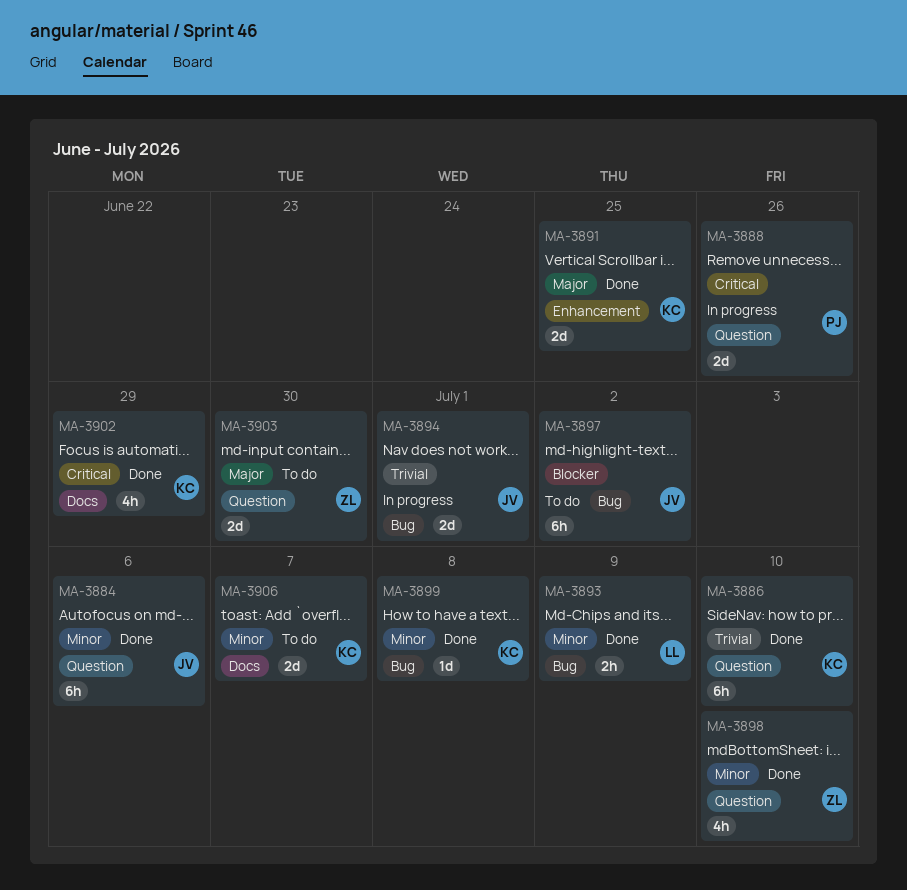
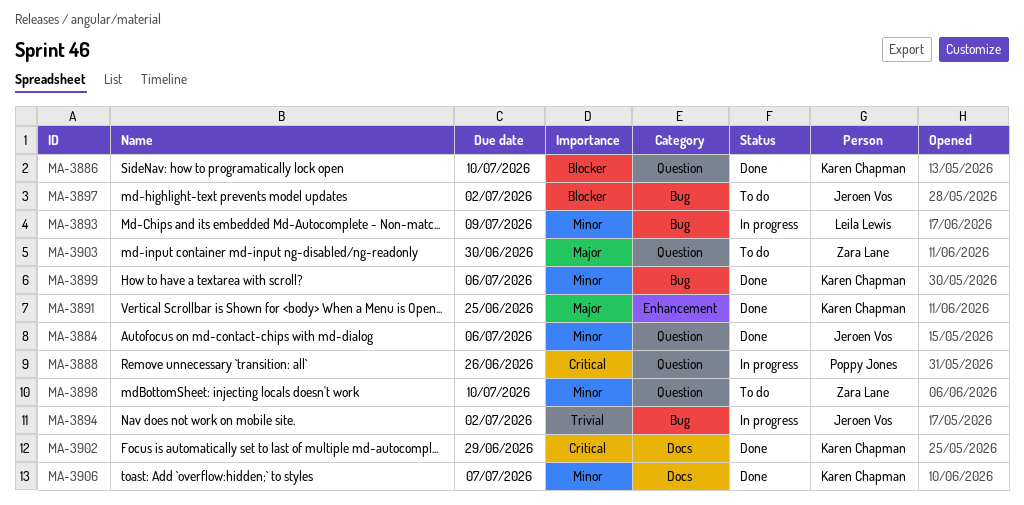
MA-3886, priority: Trivial -> Blocker
MA-3893, status: Done -> In progress
MA-3894, due: Jul 1 -> Jul 2
MA-3898, status: Done -> To do
MA-3899, due: Jul 8 -> Jul 6
MA-3906, status: To do -> Done

